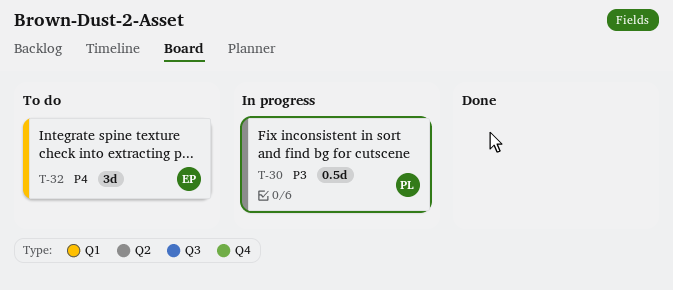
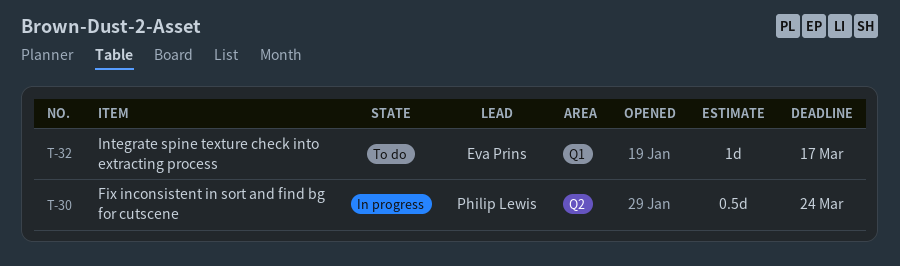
T-32, estimate: 3d -> 1d

